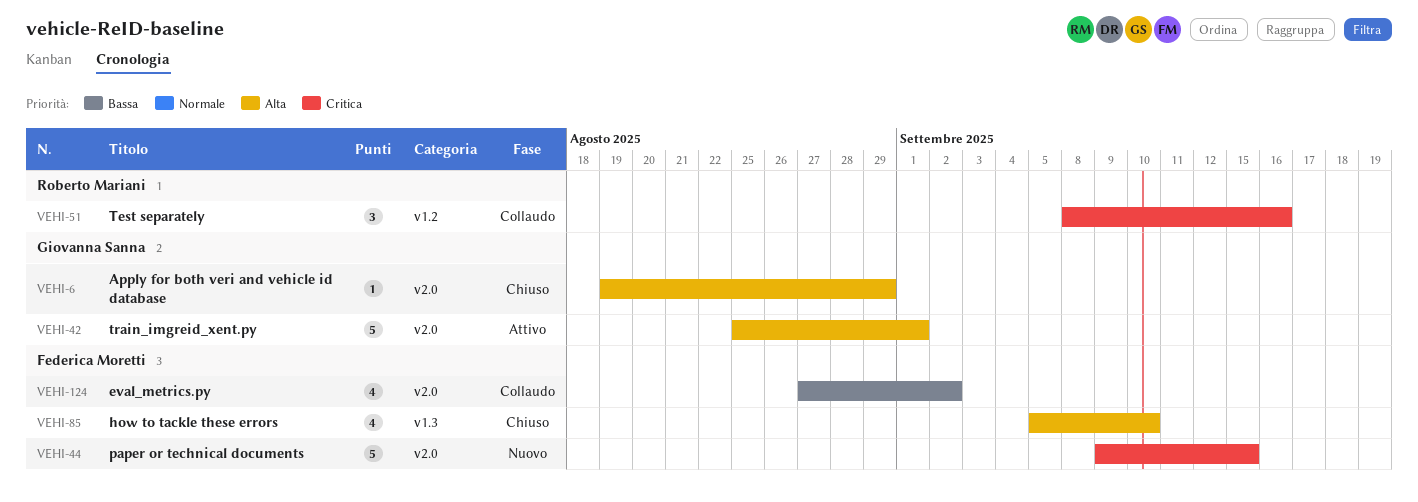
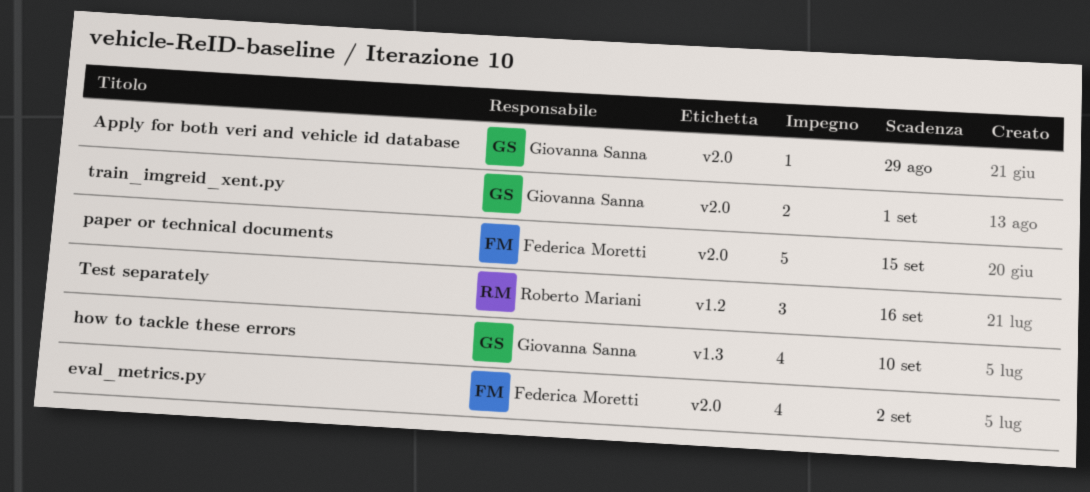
how to tackle these errors, owner: Federica Moretti -> Giovanna Sanna
train_imgreid_xent.py, estimate: 5 -> 2

